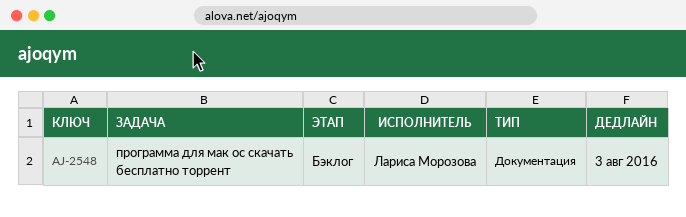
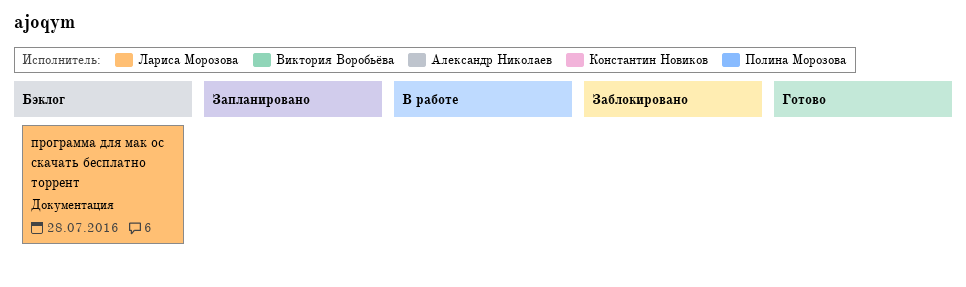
программа для мак ос скачать бесплатно торрент, due: Aug 3 -> Jul 28

